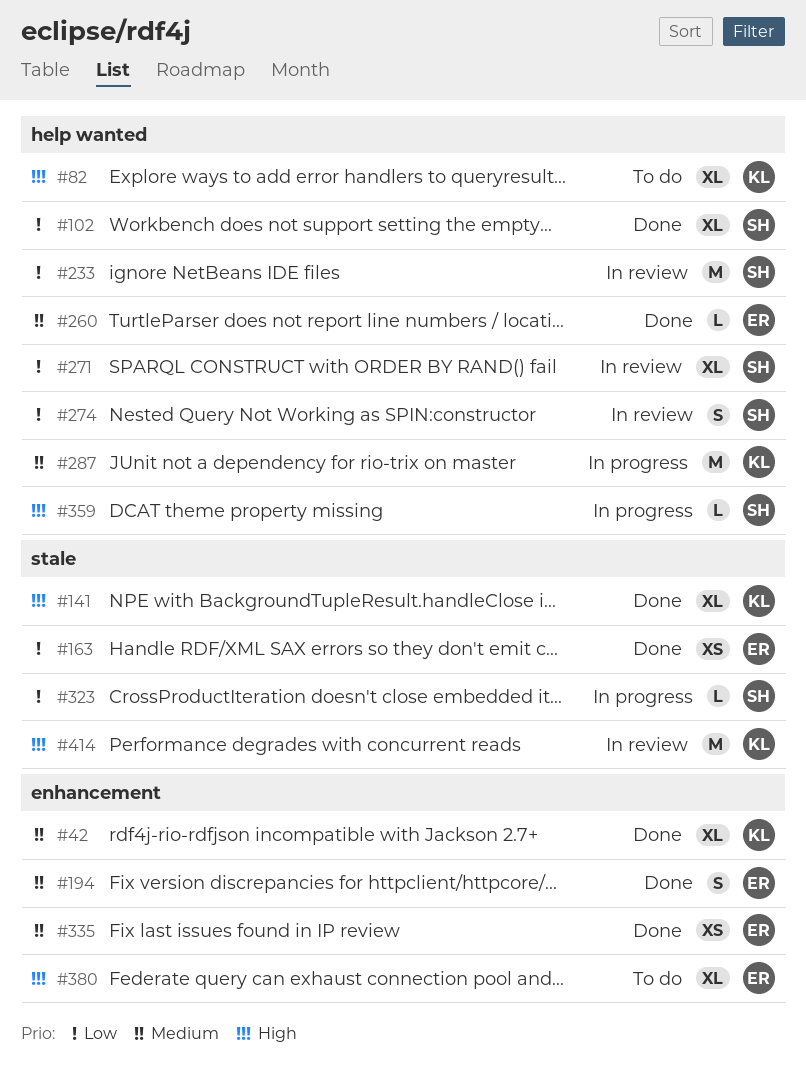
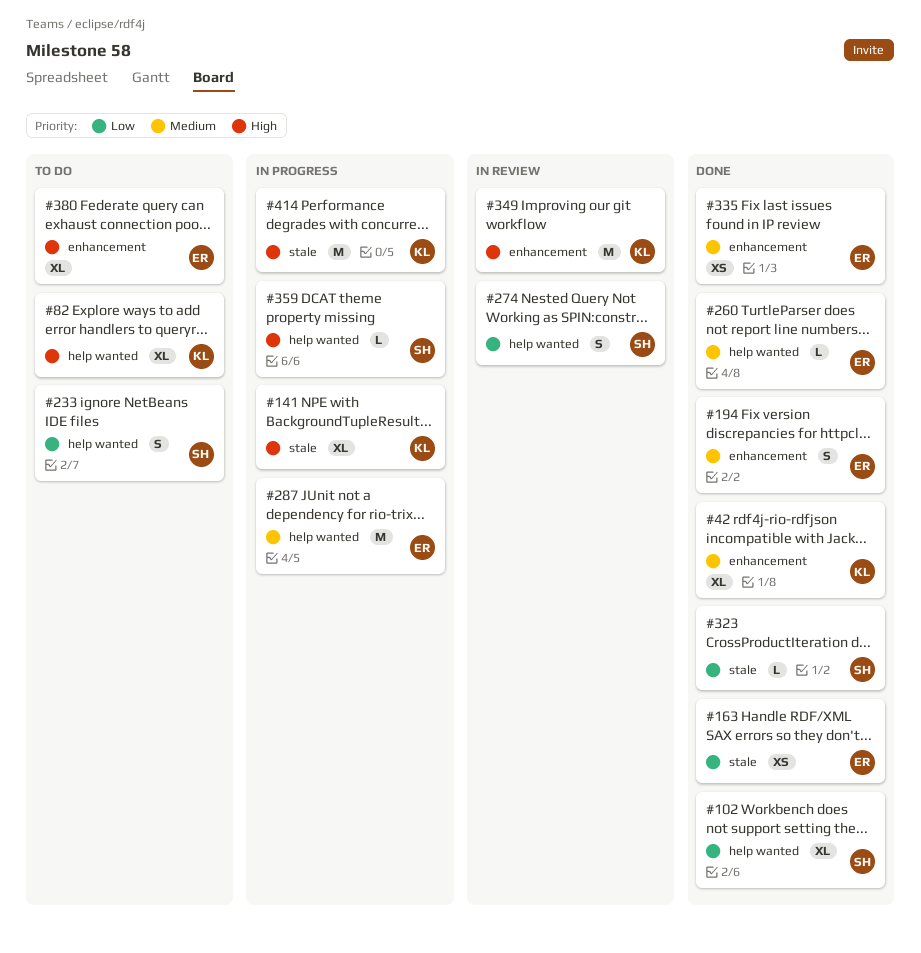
#141, status: Done -> In progress
#233, status: In review -> To do
#233, estimate: M -> S
#271: present -> none
#287, owner: KL -> ER
#323, status: In progress -> Done
#349: none -> present
#414, status: In review -> In progress

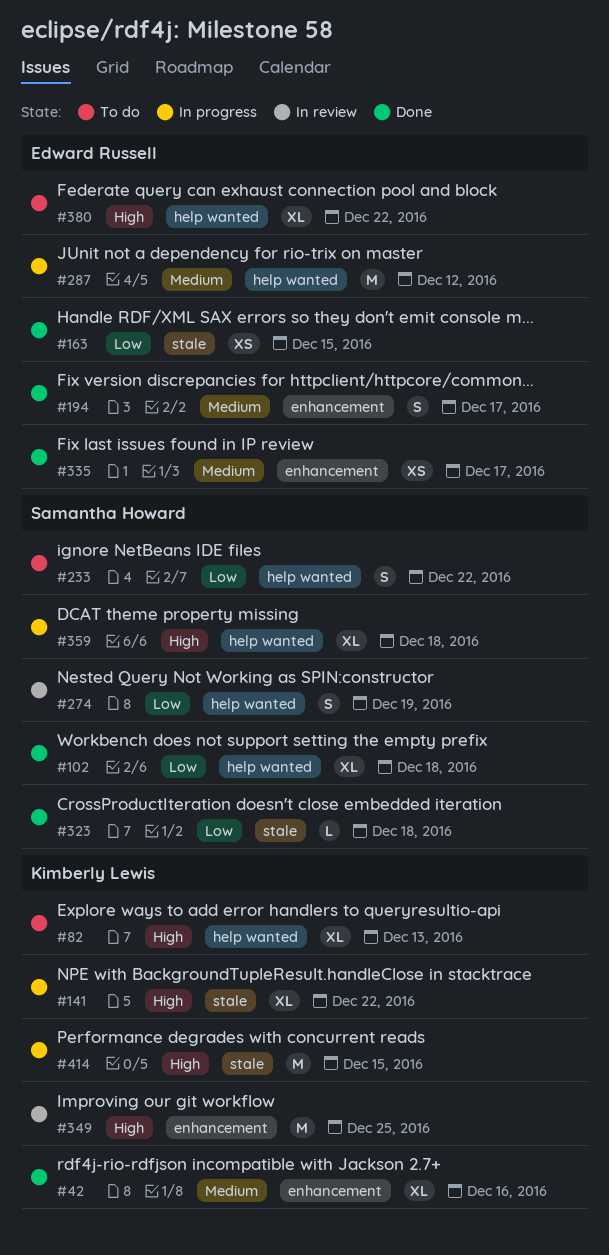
#260: present -> none
#359, estimate: L -> XL
#380, label: enhancement -> help wanted

